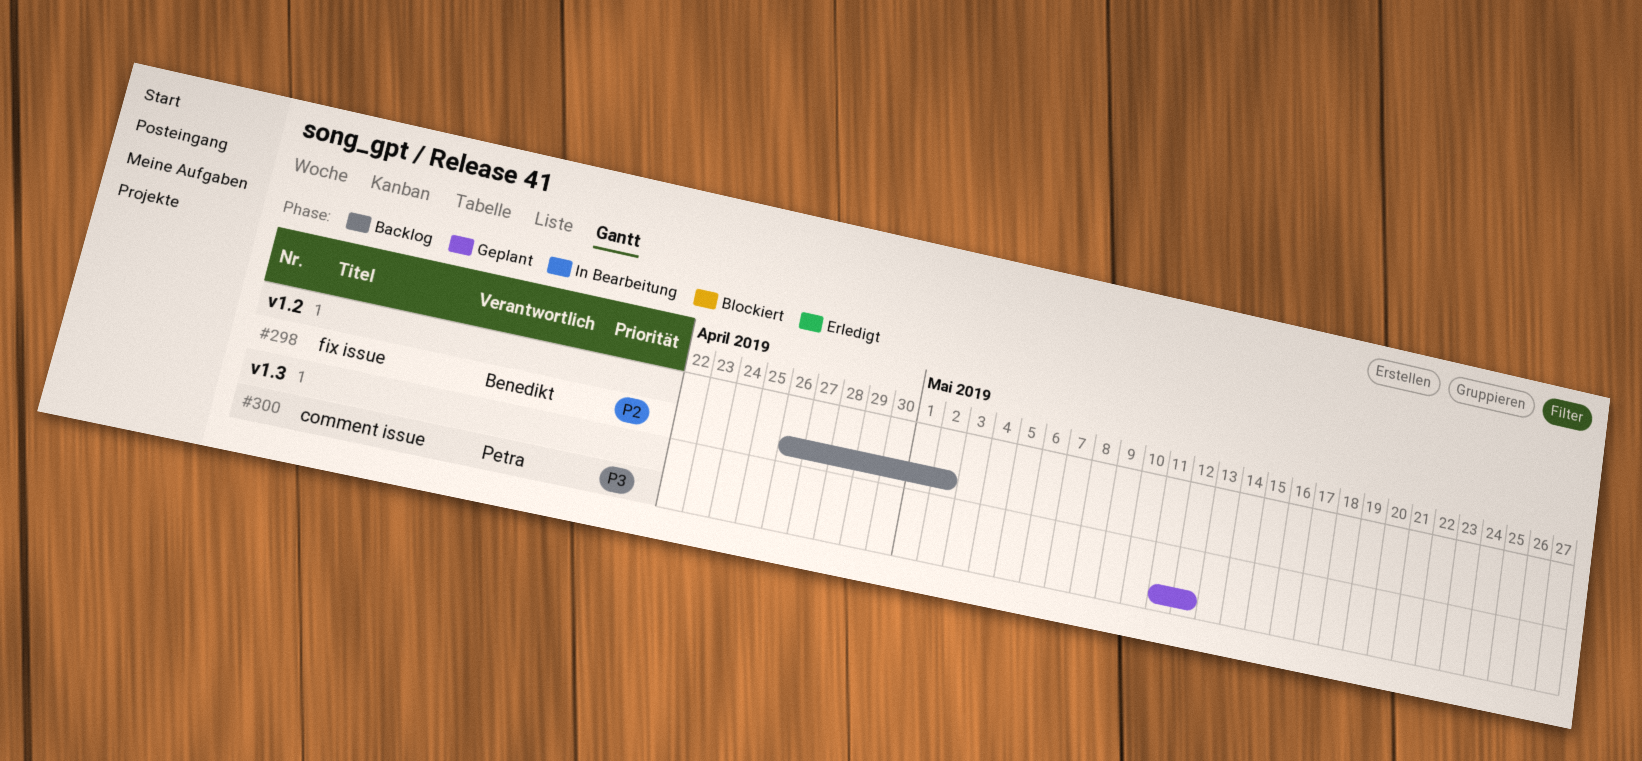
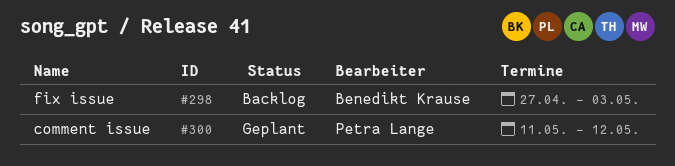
#298, start: Apr 26 -> Apr 27
#298, due: May 2 -> May 3

